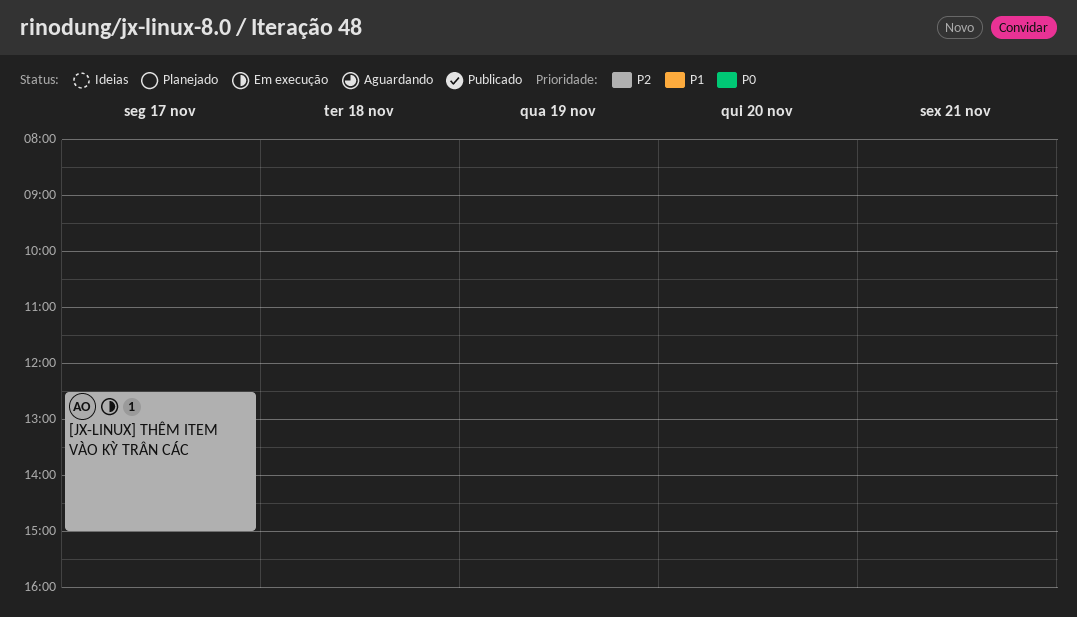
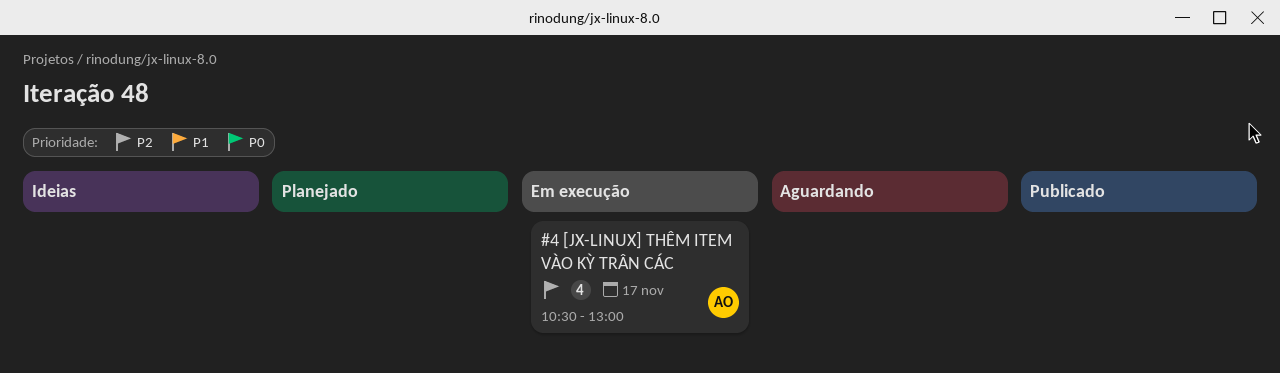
[JX-LINUX] THÊM ITEM VÀO KỲ TRÂN CÁC, estimate: 1 -> 4
[JX-LINUX] THÊM ITEM VÀO KỲ TRÂN CÁC, begins: 12:30 -> 10:30
[JX-LINUX] THÊM ITEM VÀO KỲ TRÂN CÁC, ends: 15:00 -> 13:00

